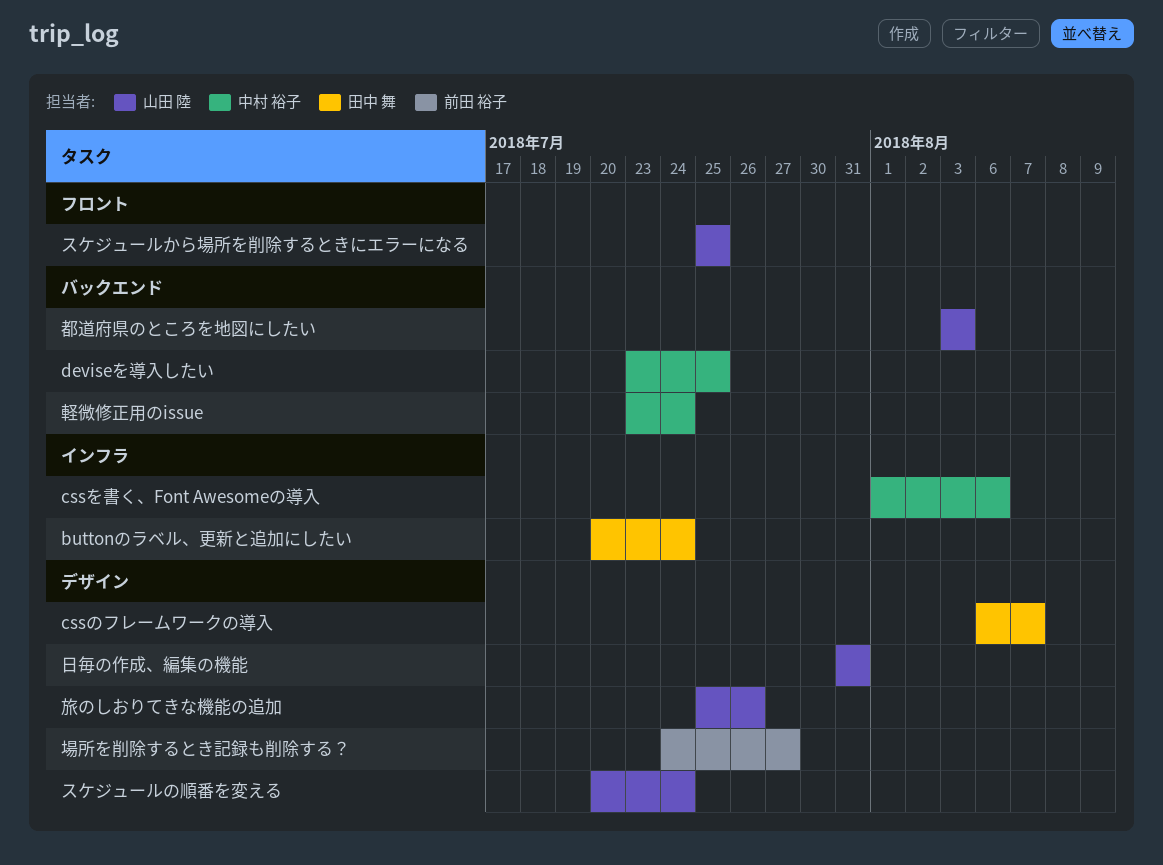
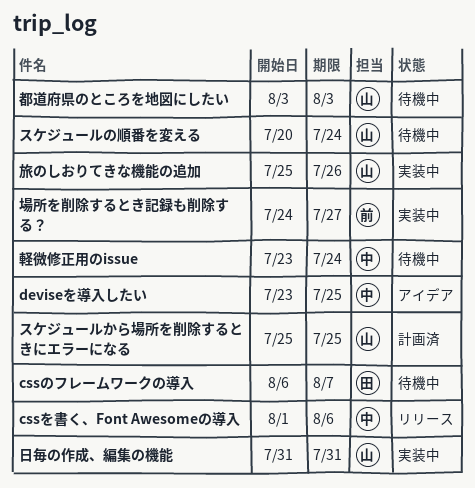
buttonのラベル、更新と追加にしたい: present -> none

